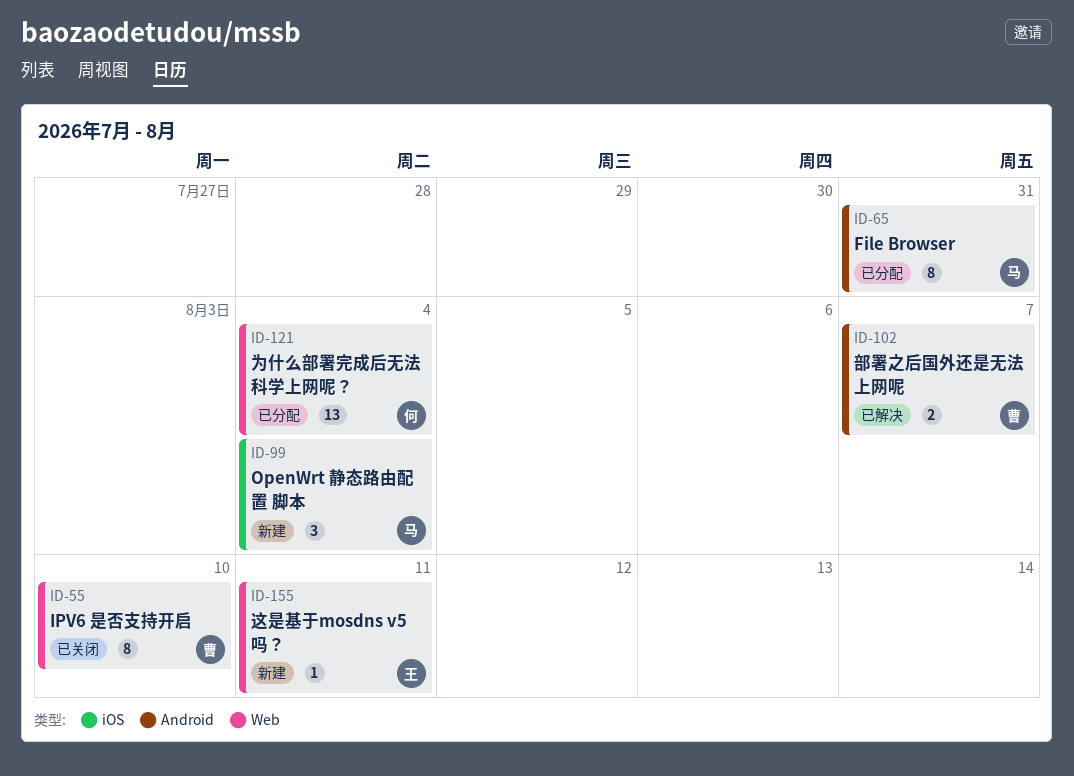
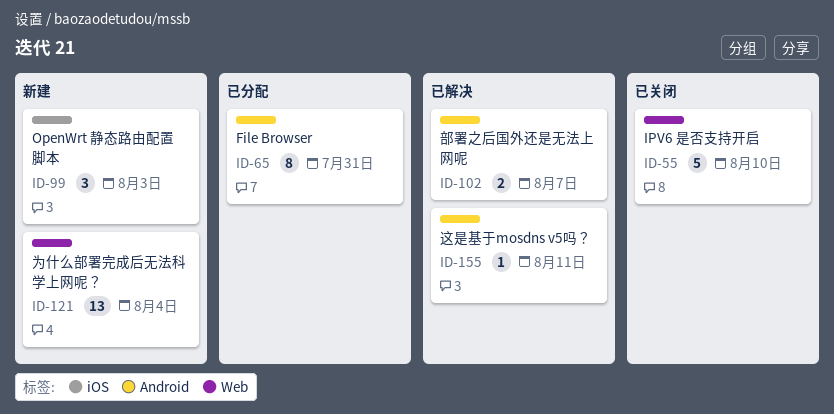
ID-55, estimate: 8 -> 5
ID-99, due: Aug 4 -> Aug 3
ID-121, status: 已分配 -> 新建
ID-155, status: 新建 -> 已解决
ID-155, label: Web -> Android

